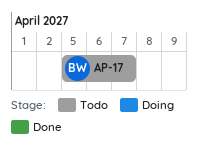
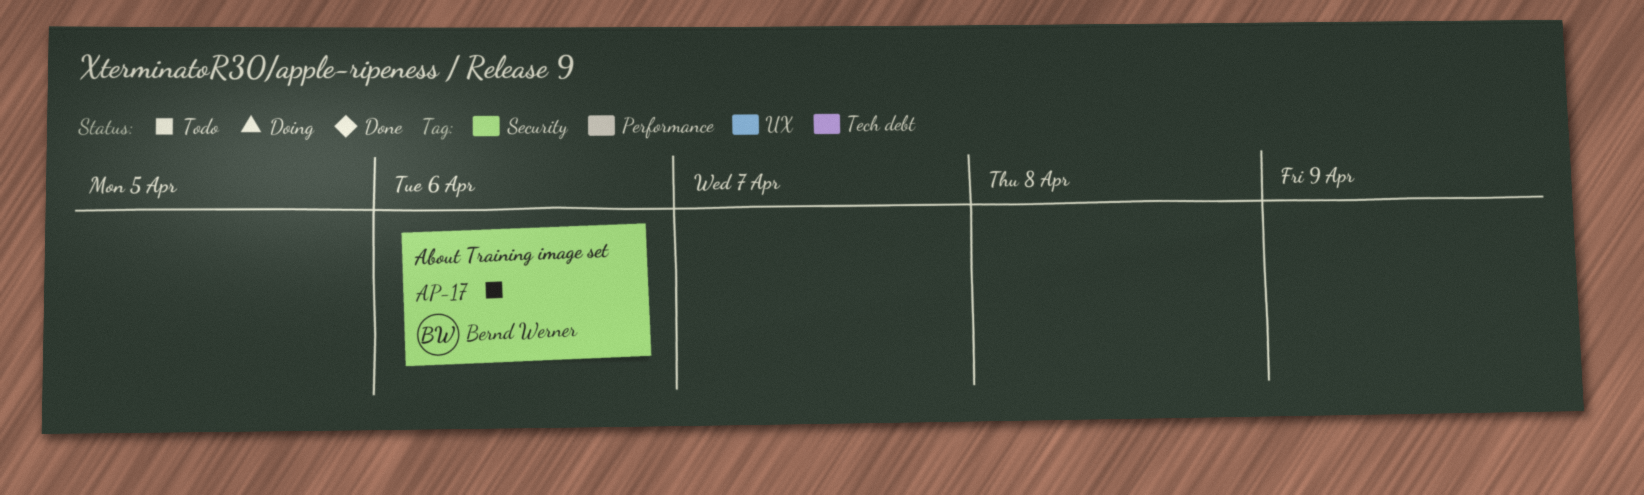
AP-17, due: Apr 7 -> Apr 6

